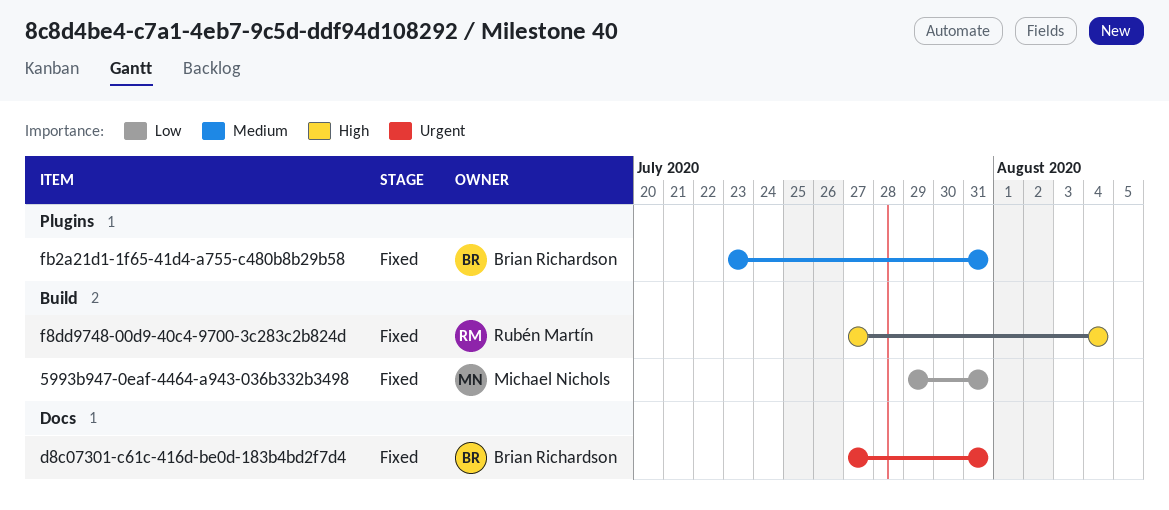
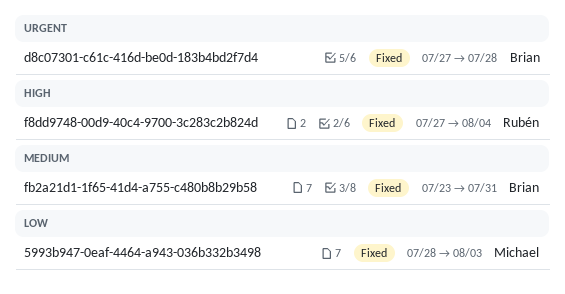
5993b947-0eaf-4464-a943-036b332b3498, start: Jul 29 -> Jul 28
5993b947-0eaf-4464-a943-036b332b3498, due: Jul 31 -> Aug 3
d8c07301-c61c-416d-be0d-183b4bd2f7d4, due: Jul 31 -> Jul 28

